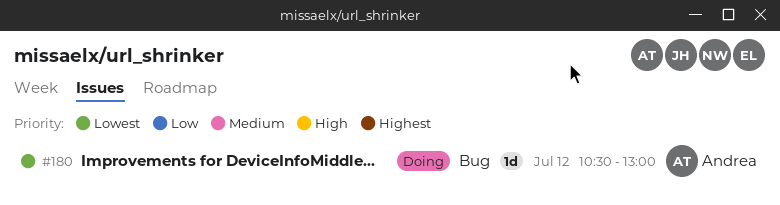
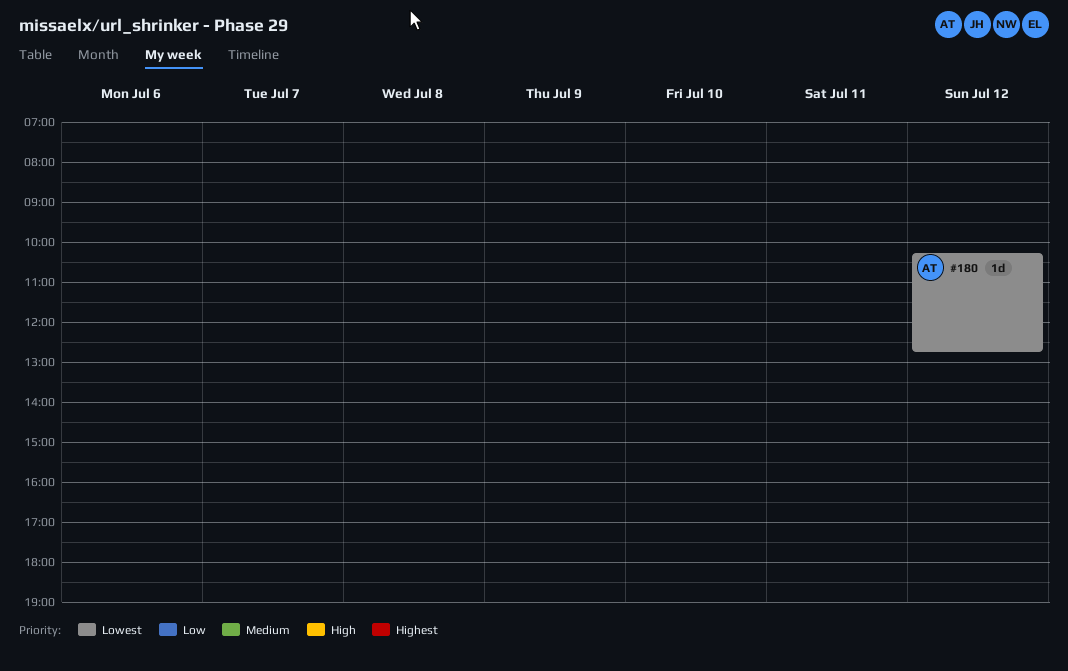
#180, begins: 10:30 -> 10:15
#180, ends: 13:00 -> 12:45

